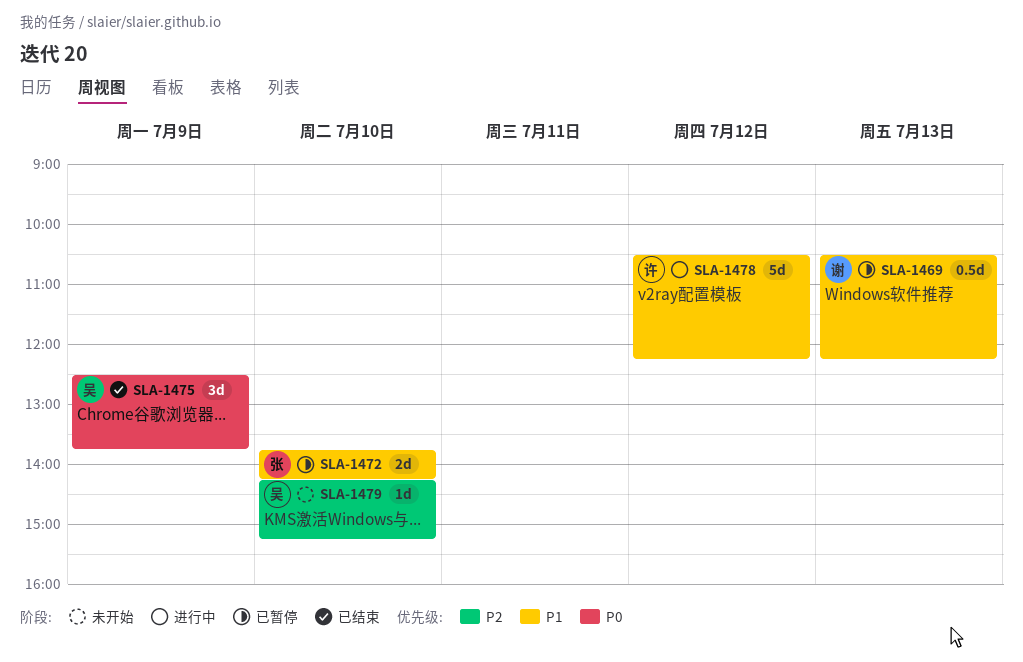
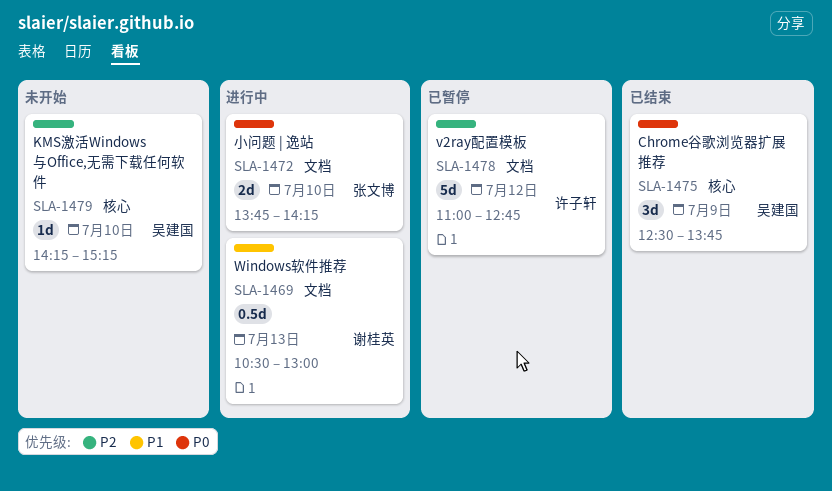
SLA-1469, status: 已暂停 -> 进行中
SLA-1469, ends: 12:15 -> 13:00
SLA-1472, status: 已暂停 -> 进行中
SLA-1472, priority: P1 -> P0
SLA-1478, status: 进行中 -> 已暂停
SLA-1478, priority: P1 -> P2
SLA-1478, begins: 10:30 -> 11:00
SLA-1478, ends: 12:15 -> 12:45

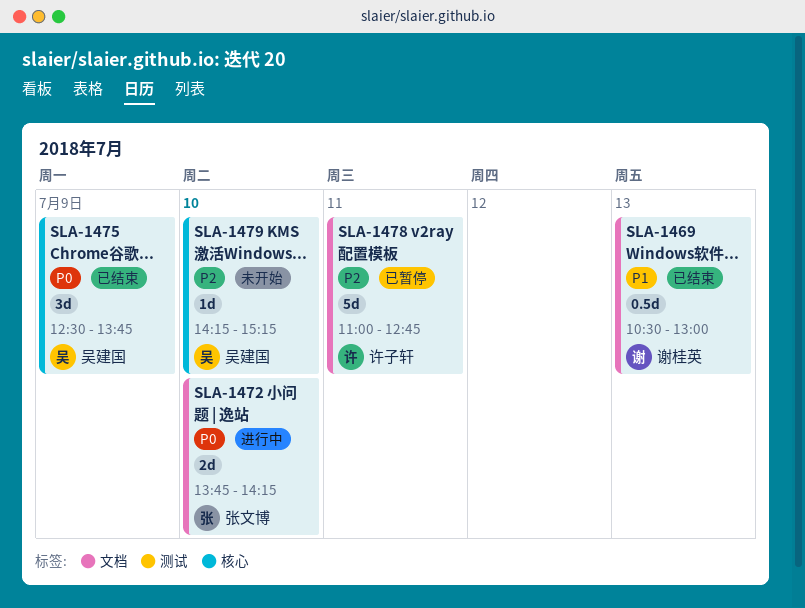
SLA-1469, status: 进行中 -> 已结束
SLA-1478, day: Jul 12 -> Jul 11

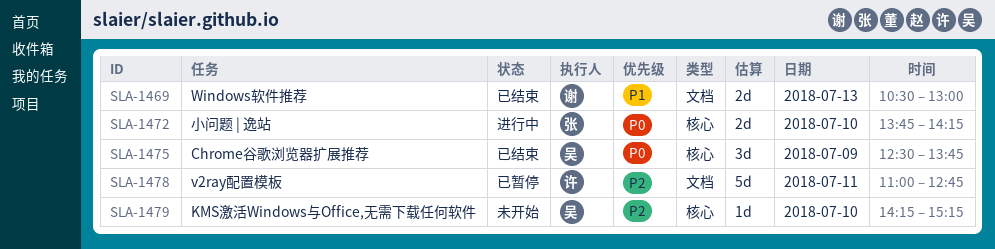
SLA-1469, estimate: 0.5d -> 2d
SLA-1472, label: 文档 -> 核心

